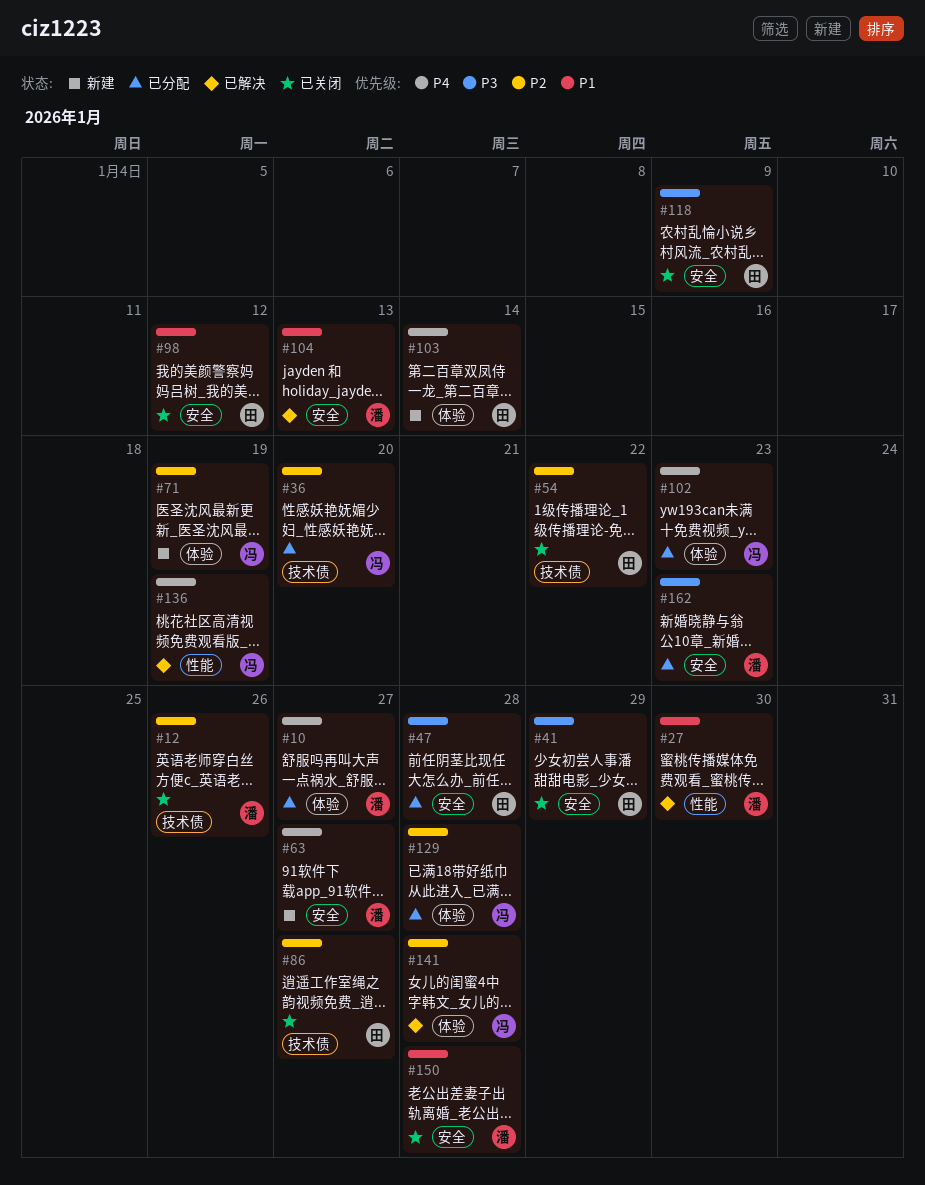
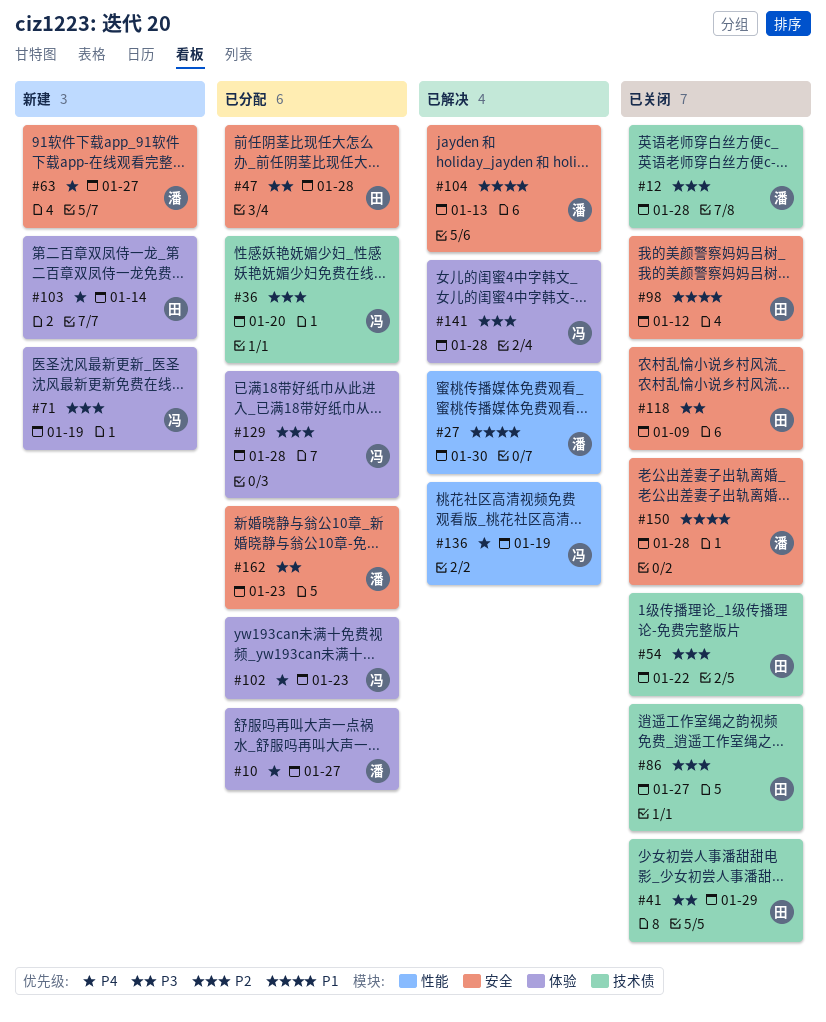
#12, due: Jan 26 -> Jan 28
#41, label: 安全 -> 技术债

